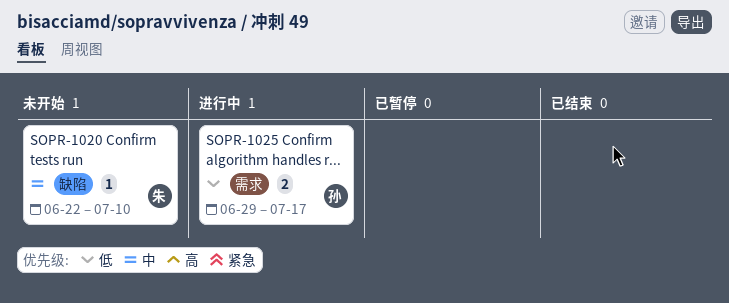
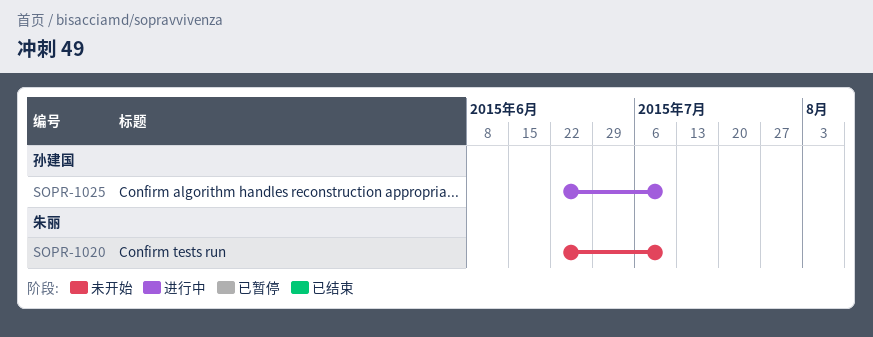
SOPR-1025, start: Jun 29 -> Jun 22
SOPR-1025, due: Jul 17 -> Jul 10

